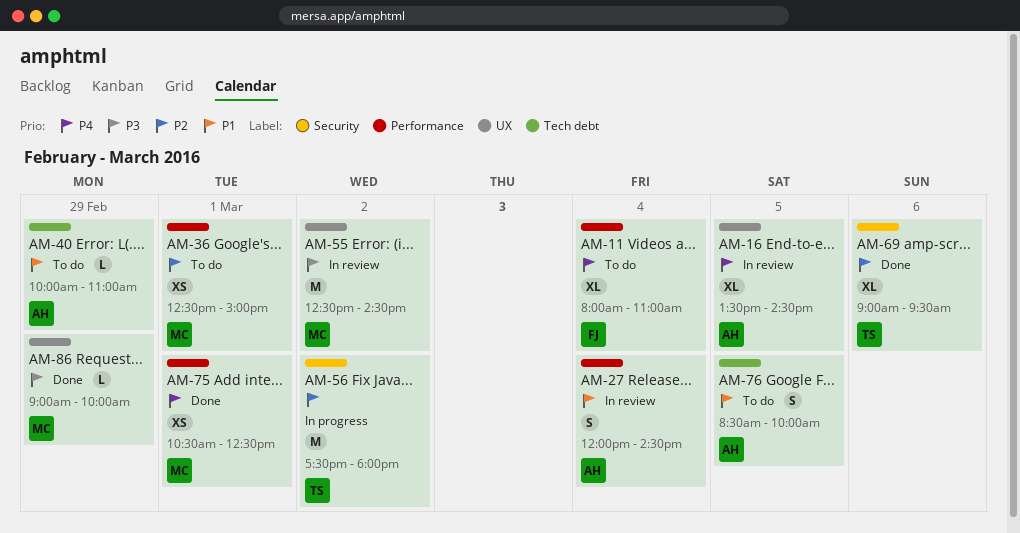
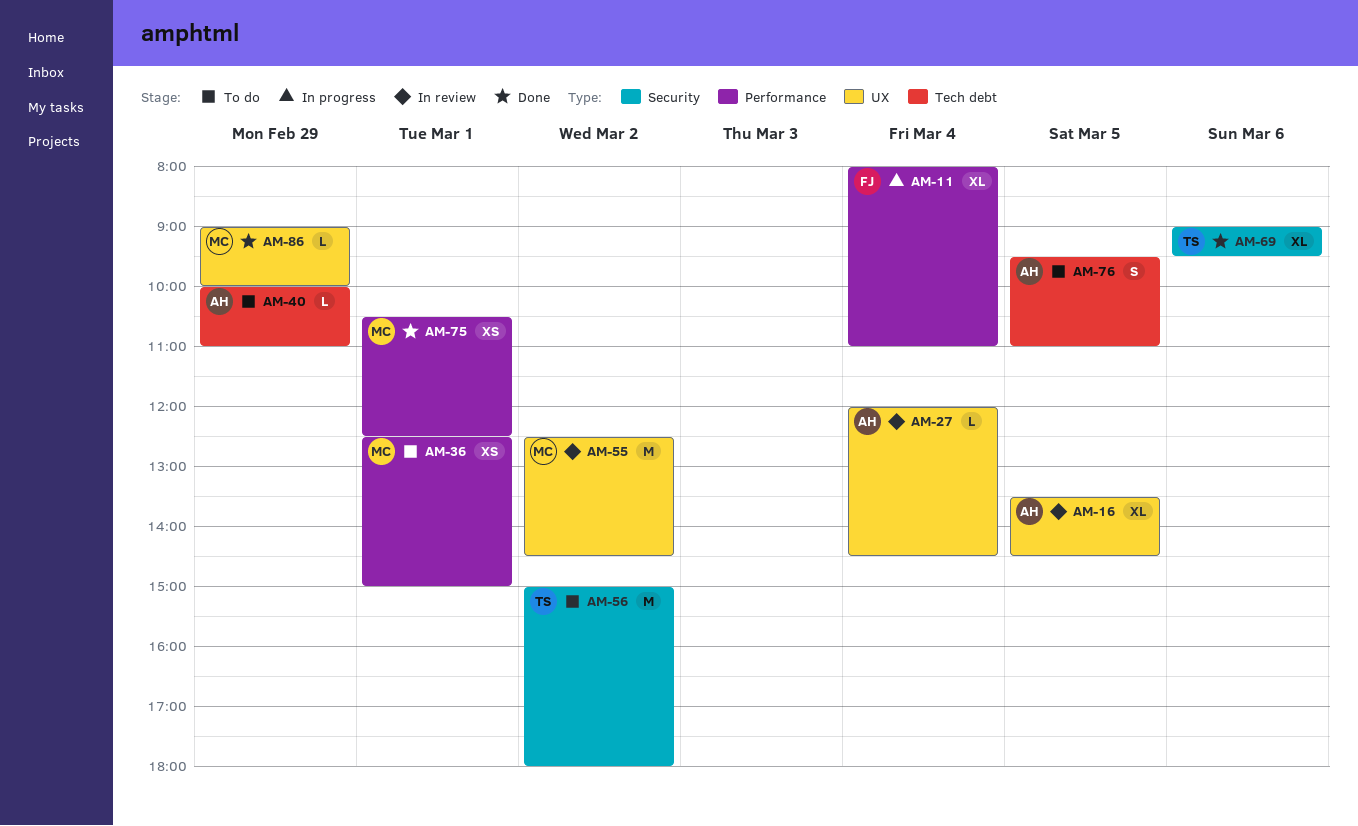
AM-11, status: To do -> In progress
AM-27, label: Performance -> UX
AM-27, estimate: S -> L
AM-56, status: In progress -> To do
AM-56, begins: 17:30 -> 15:00
AM-76, begins: 08:30 -> 09:30
AM-76, ends: 10:00 -> 11:00

